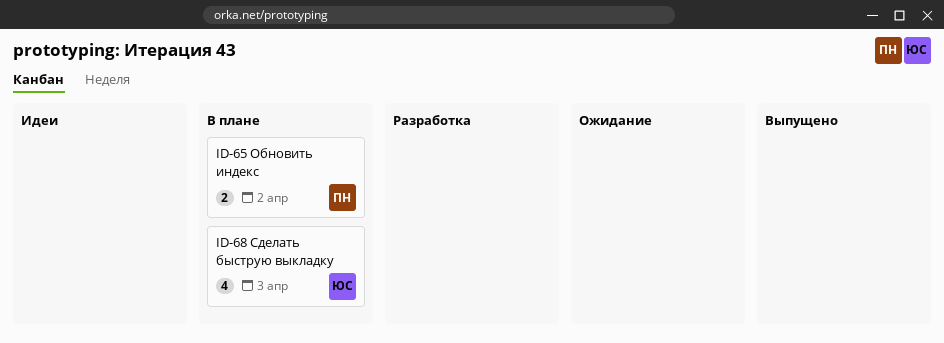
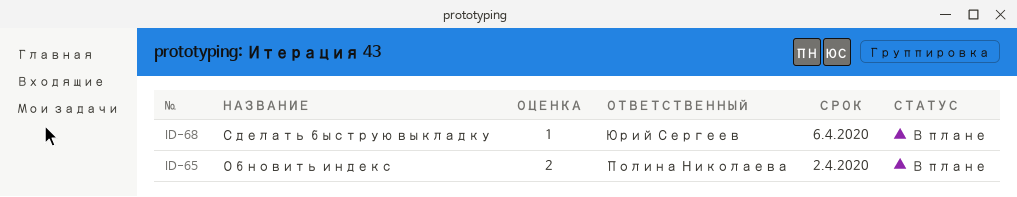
ID-68, estimate: 4 -> 1
ID-68, due: Apr 3 -> Apr 6

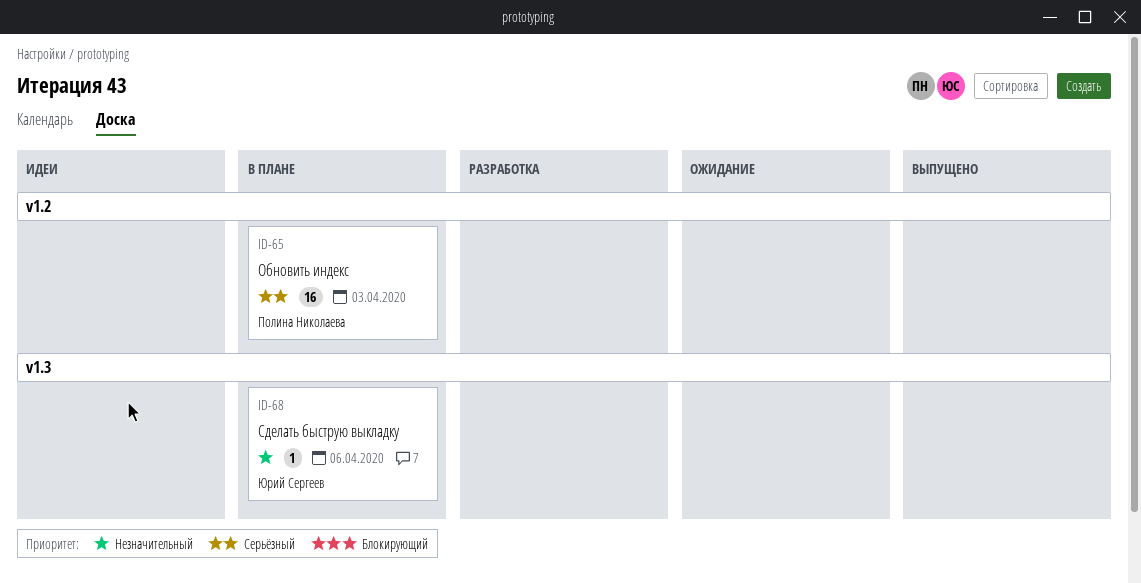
ID-65, estimate: 2 -> 16
ID-65, due: Apr 2 -> Apr 3

